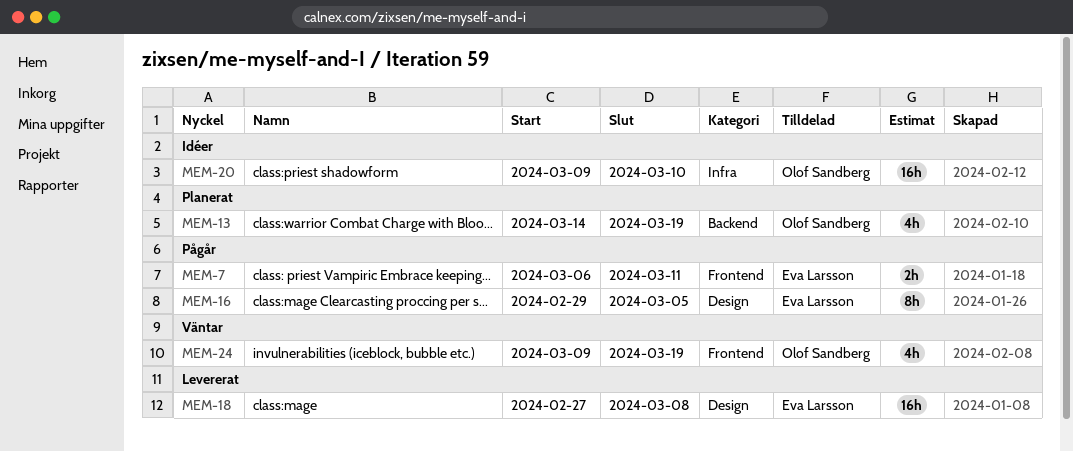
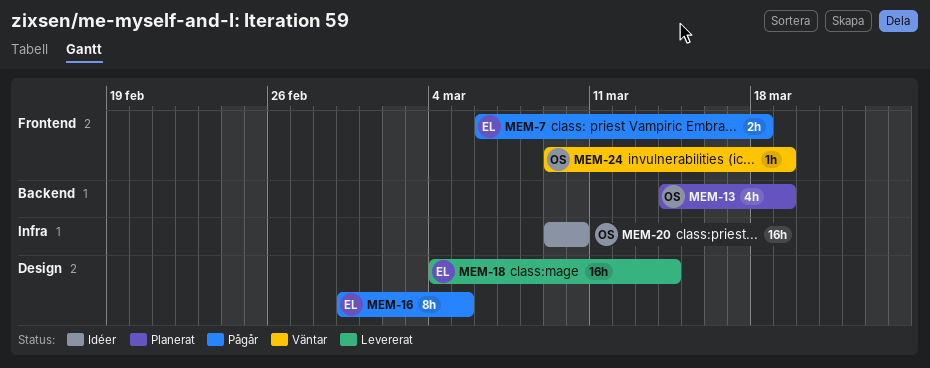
MEM-7, due: Mar 11 -> Mar 18
MEM-18, start: Feb 27 -> Mar 4
MEM-18, due: Mar 8 -> Mar 14
MEM-24, estimate: 4h -> 1h

